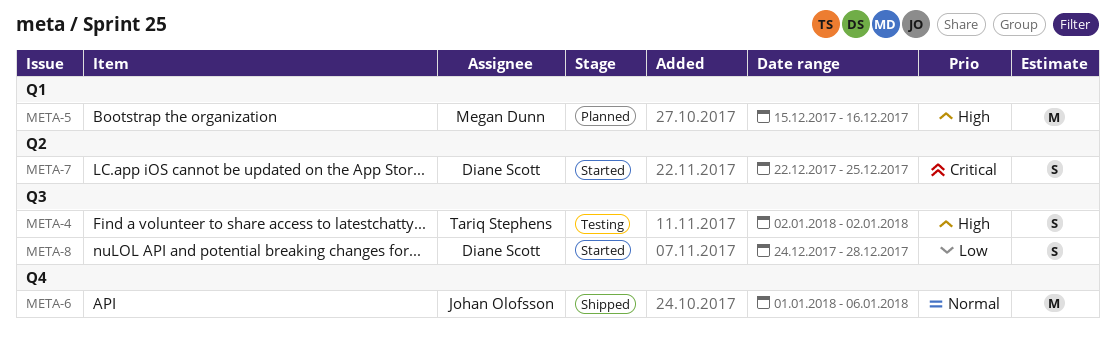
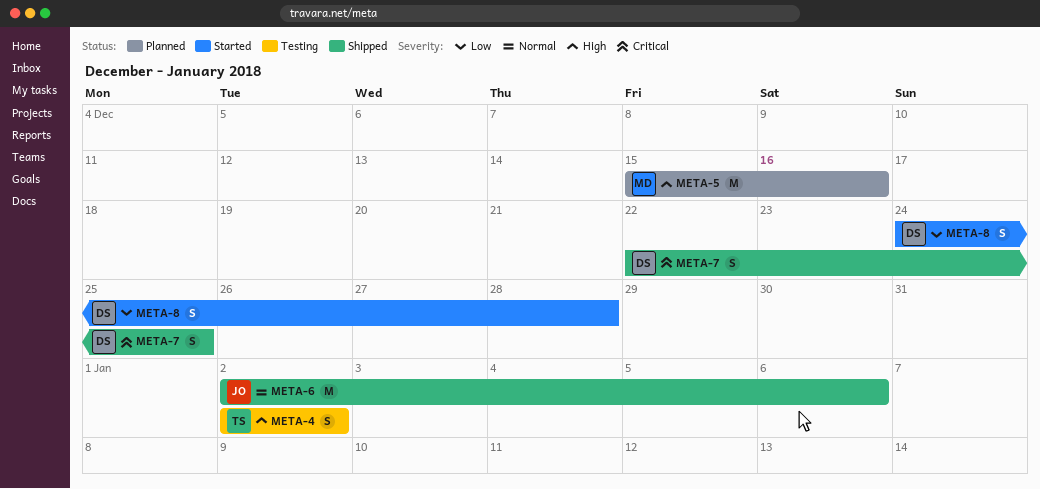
META-6, start: Jan 1 -> Jan 2
META-7, status: Started -> Shipped

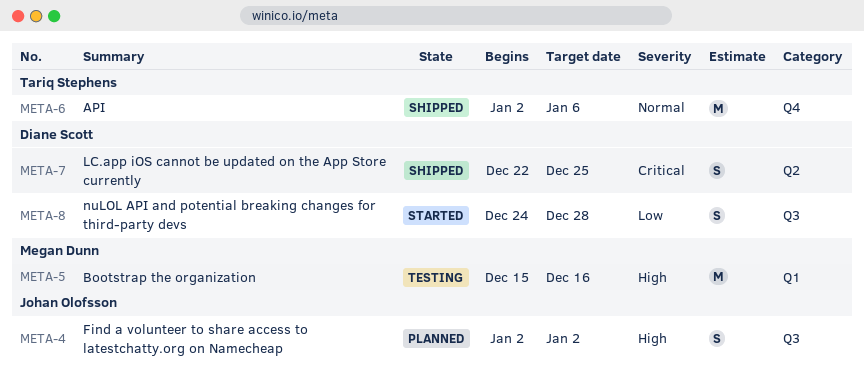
META-4, status: Testing -> Planned
META-4, owner: Tariq Stephens -> Johan Olofsson
META-5, status: Planned -> Testing
META-6, owner: Johan Olofsson -> Tariq Stephens

